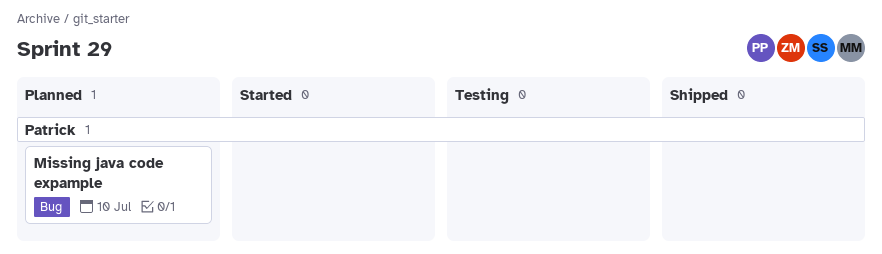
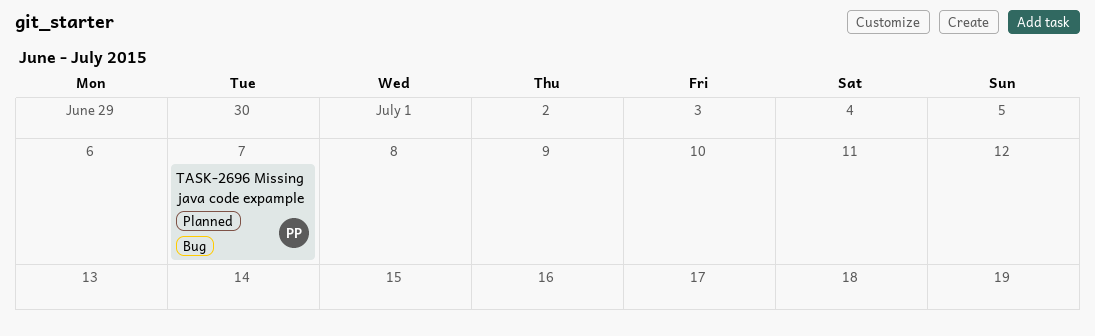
Missing java code expample, due: Jul 10 -> Jul 7

